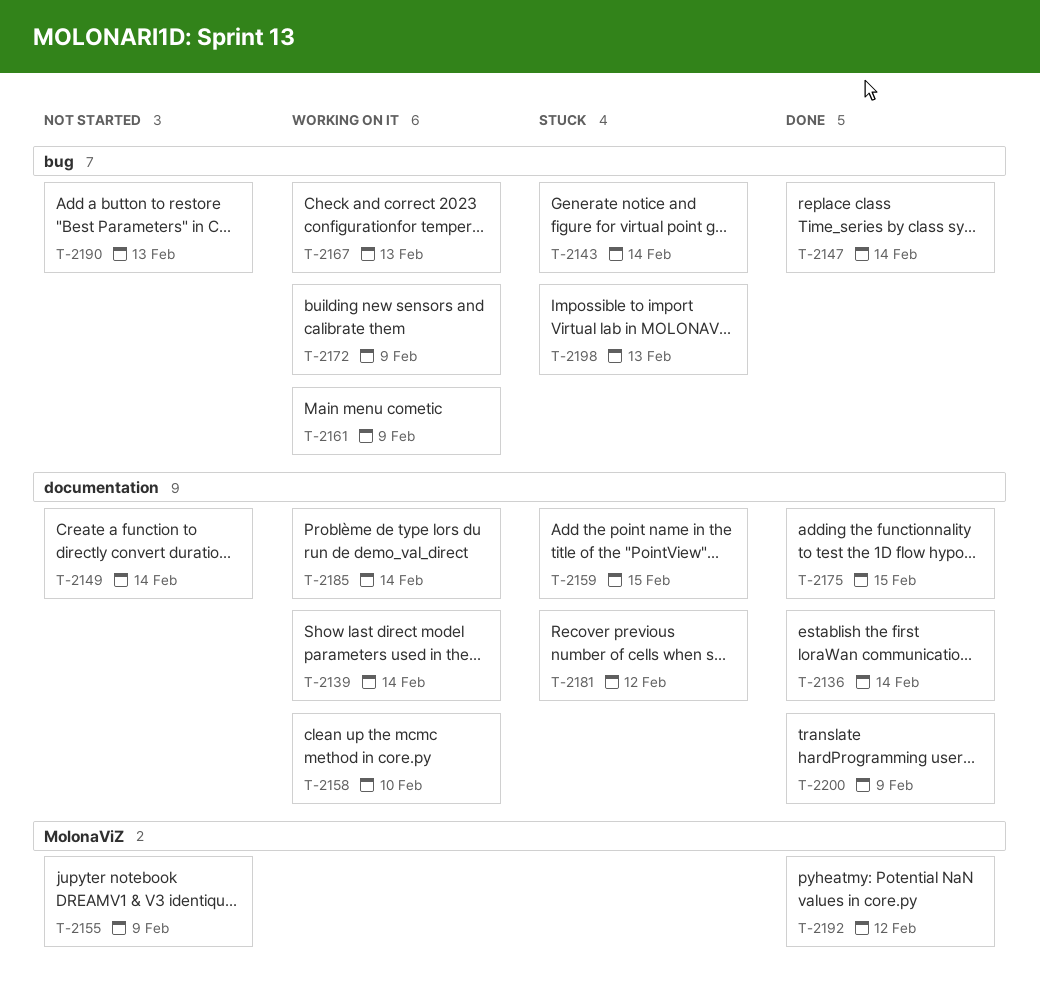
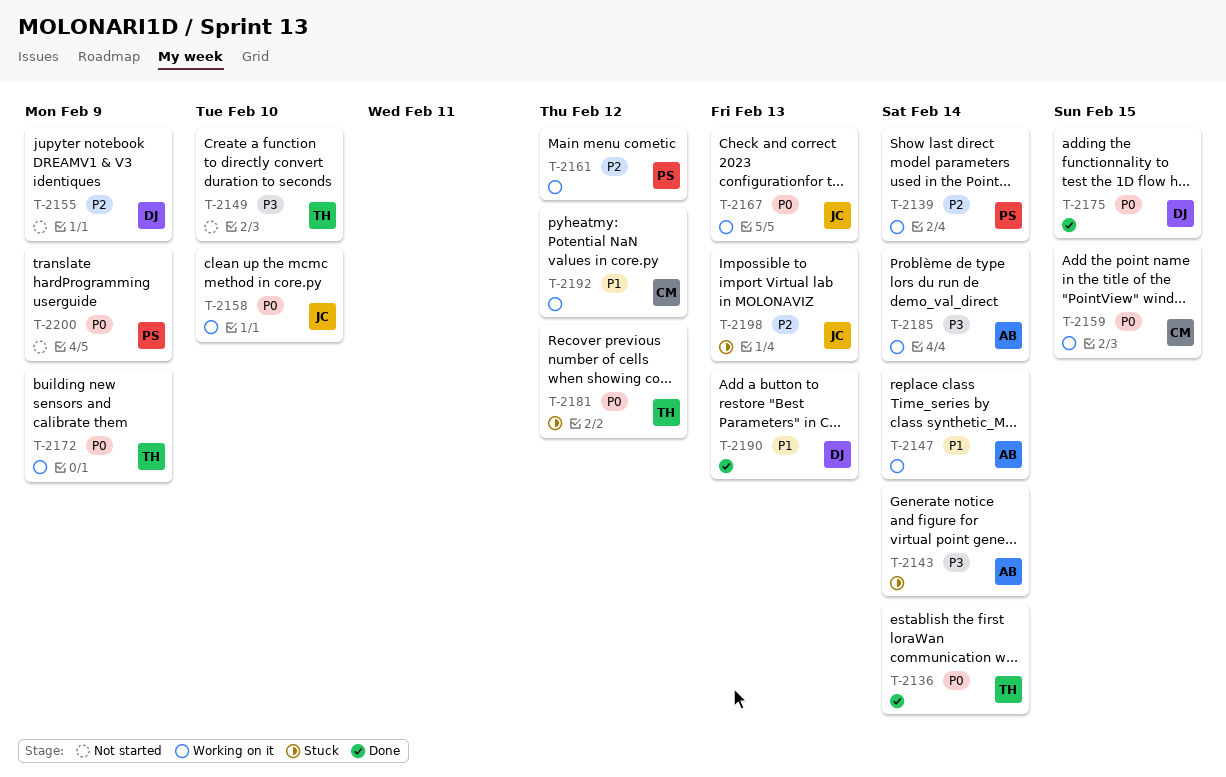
T-2147, status: Done -> Working on it
T-2149, due: Feb 14 -> Feb 10
T-2159, status: Stuck -> Working on it
T-2161, due: Feb 9 -> Feb 12
T-2190, status: Not started -> Done
T-2192, status: Done -> Working on it
T-2200, status: Done -> Not started

